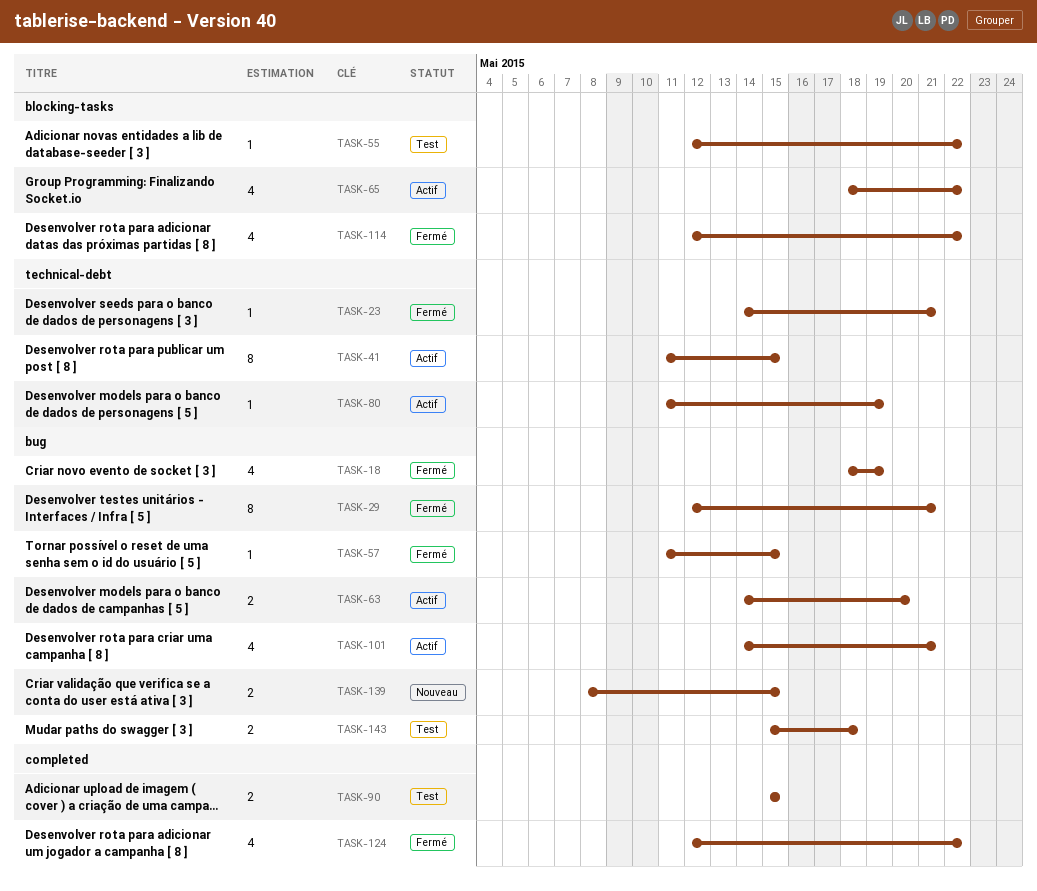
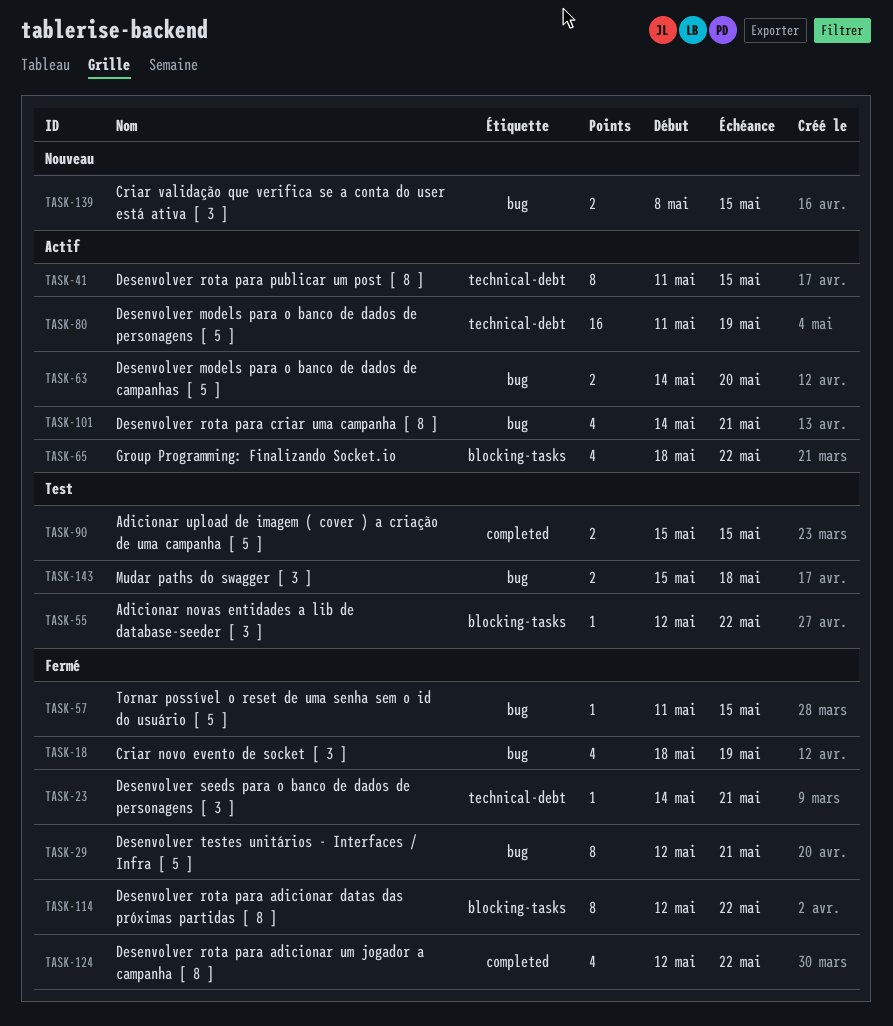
TASK-80, estimate: 1 -> 16
TASK-114, estimate: 4 -> 8

